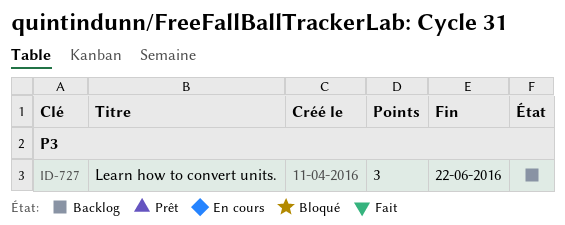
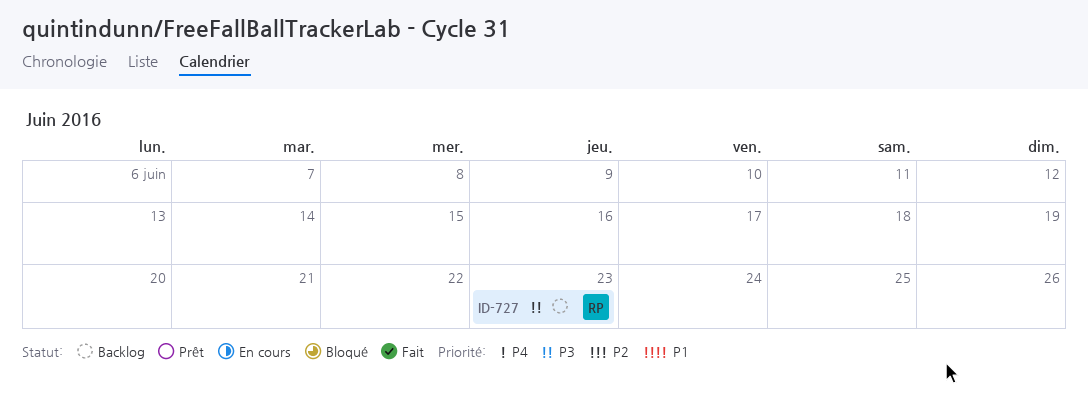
ID-727, due: Jun 22 -> Jun 23

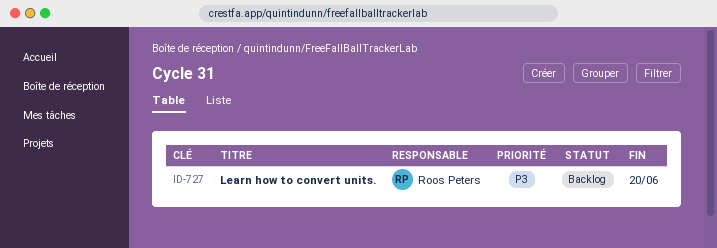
ID-727, due: Jun 23 -> Jun 20

